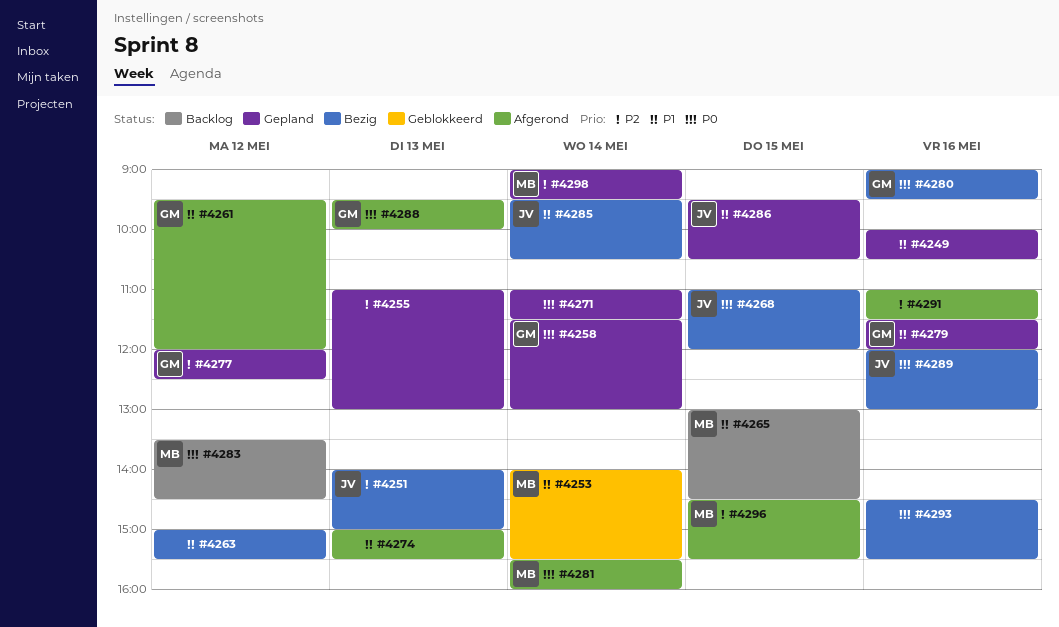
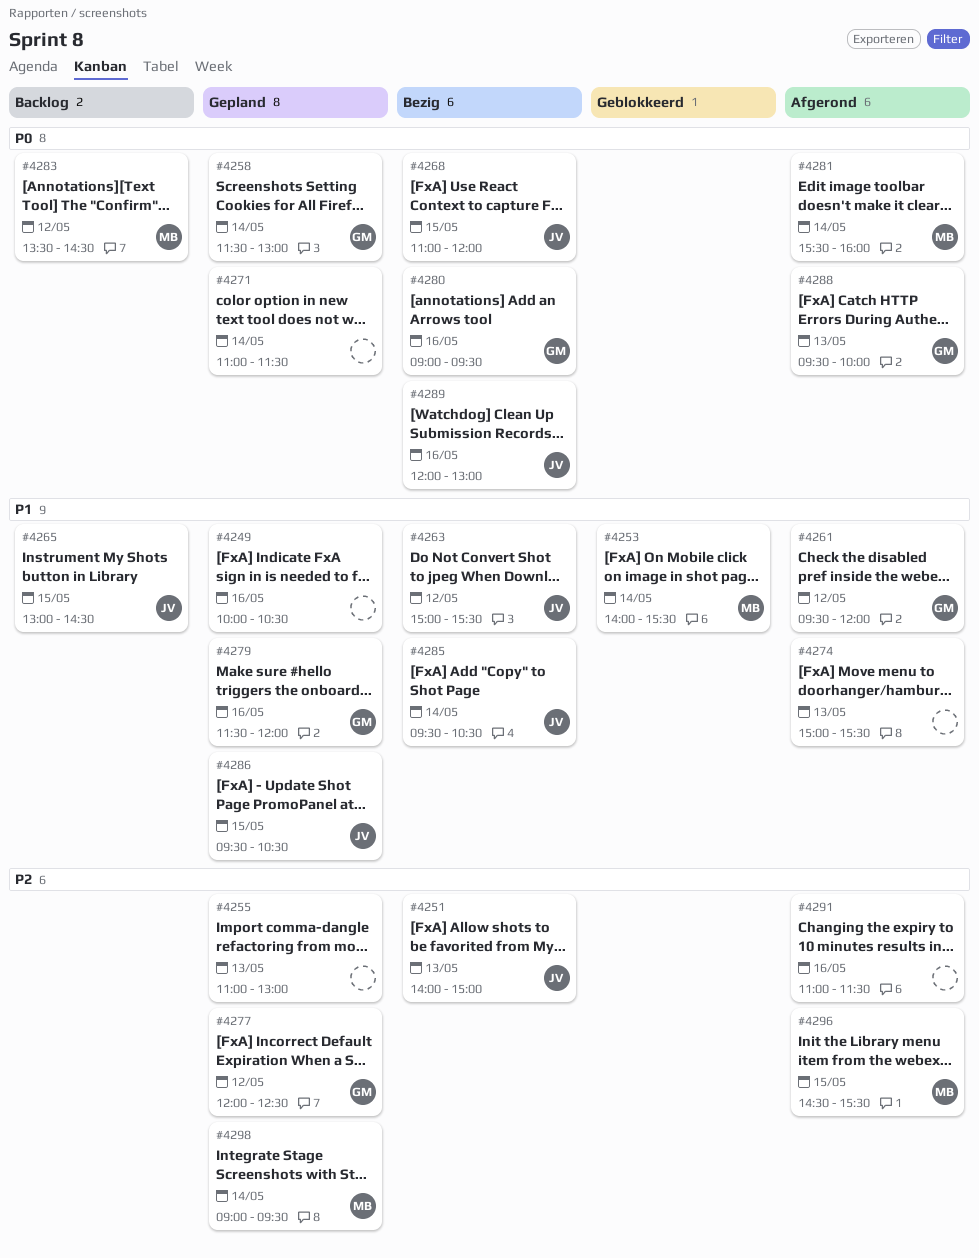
#4263, owner: none -> JV
#4265, owner: MB -> JV
#4293: present -> none

